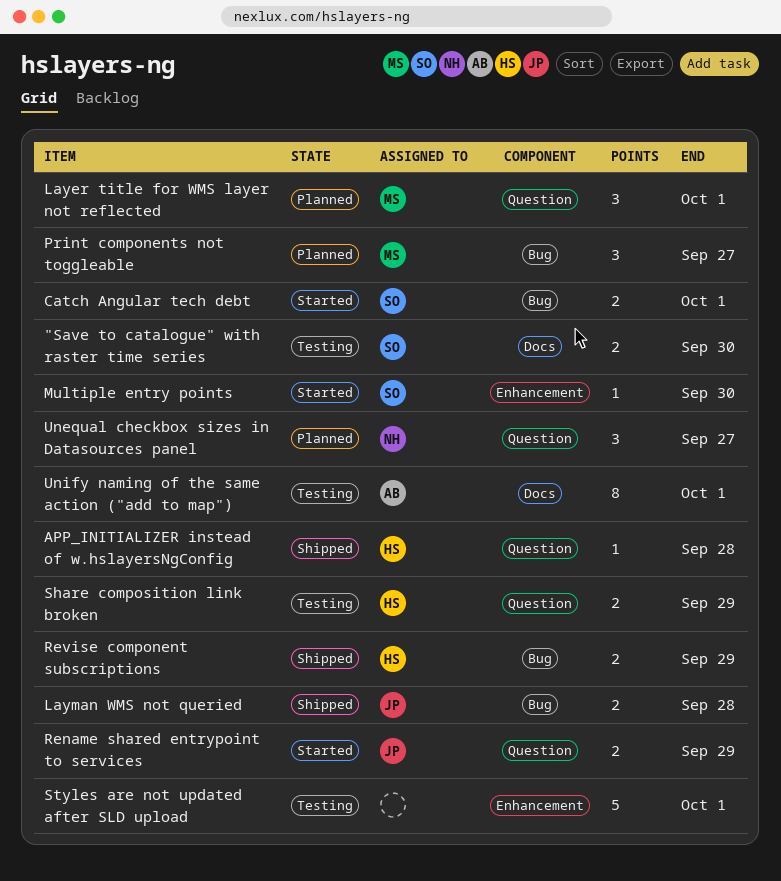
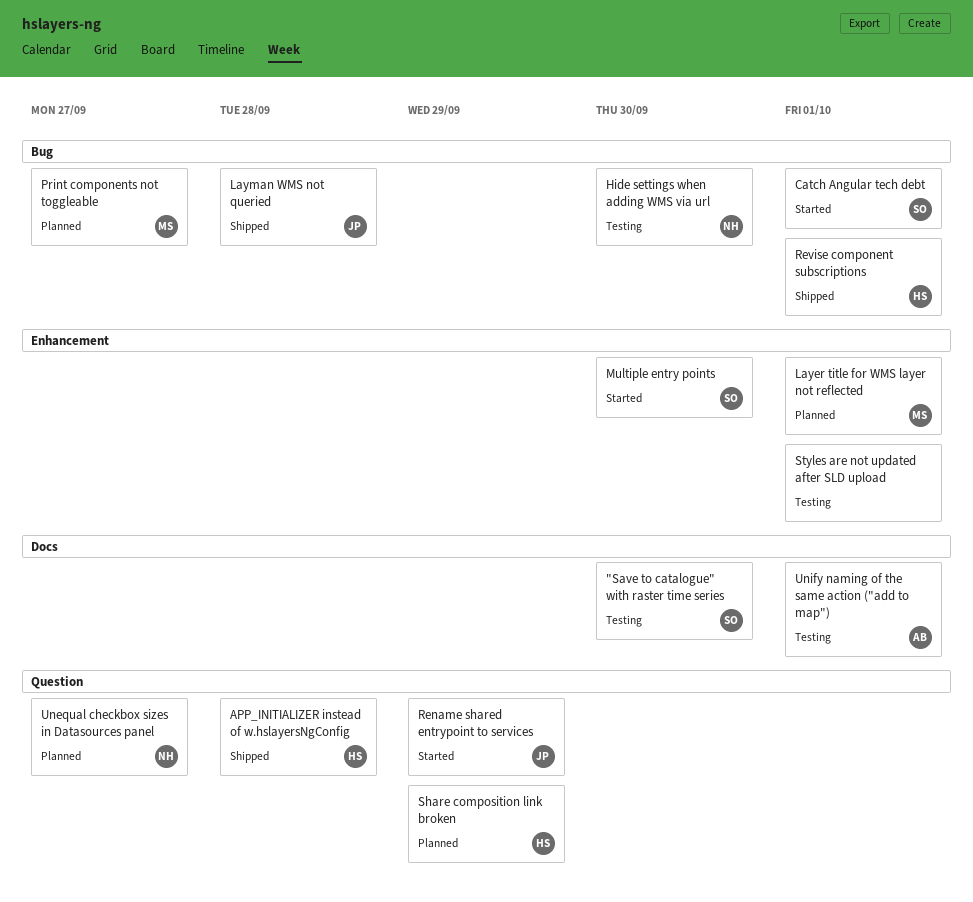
Hide settings when adding WMS via url: none -> present
Layer title for WMS layer not reflected, label: Question -> Enhancement
Revise component subscriptions, due: Sep 29 -> Oct 1
Share composition link broken, status: Testing -> Planned

